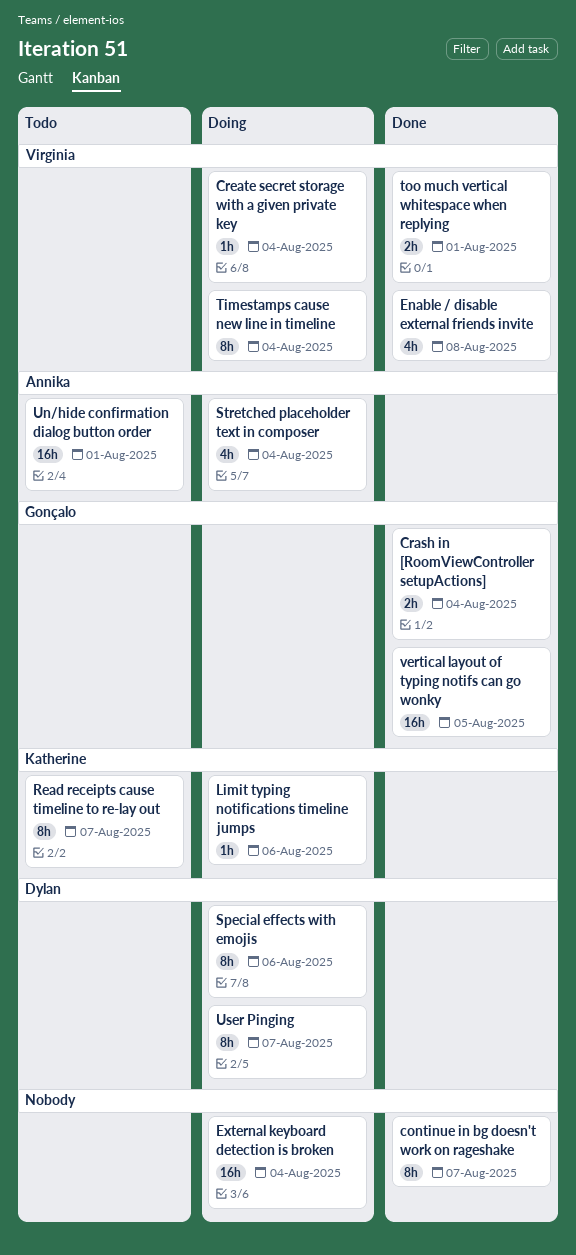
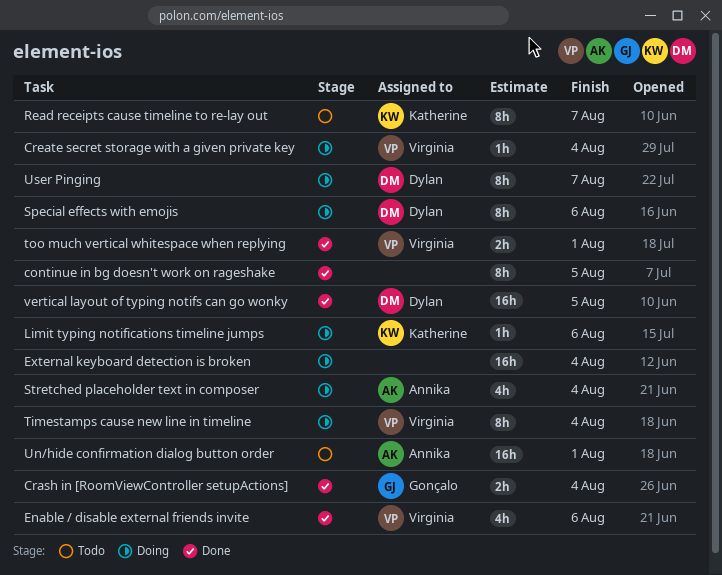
continue in bg doesn't work on rageshake, due: Aug 7 -> Aug 5
Enable / disable external friends invite, due: Aug 8 -> Aug 6
vertical layout of typing notifs can go wonky, owner: Gonçalo -> Dylan

